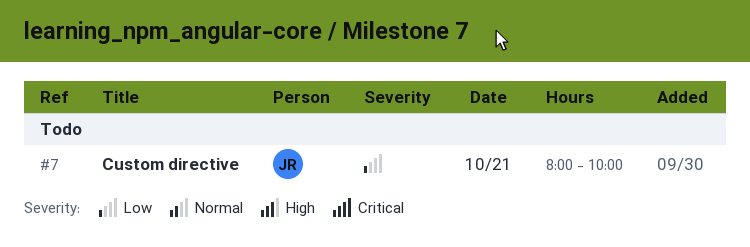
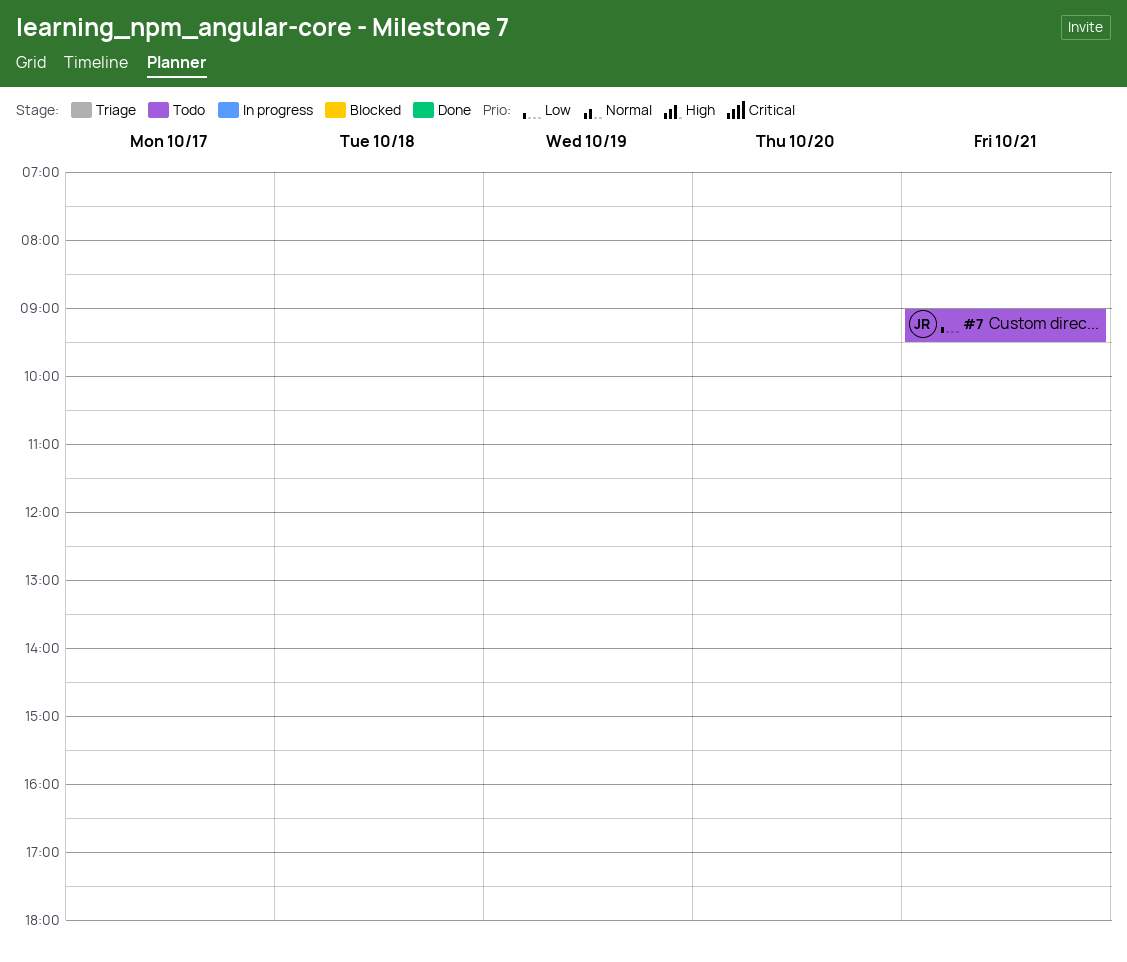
#7, begins: 08:00 -> 09:00
#7, ends: 10:00 -> 09:30

